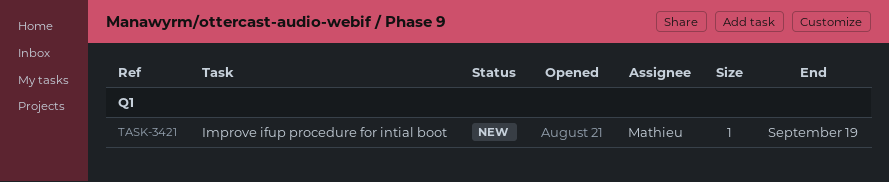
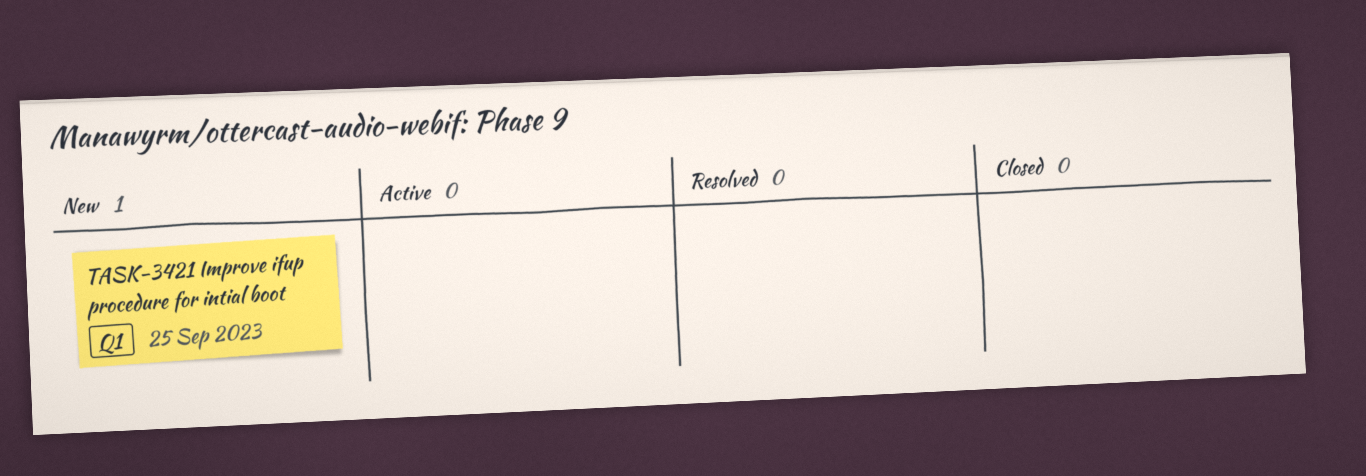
TASK-3421, due: Sep 19 -> Sep 25

